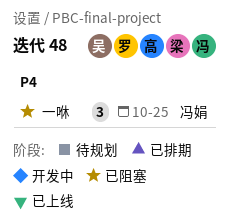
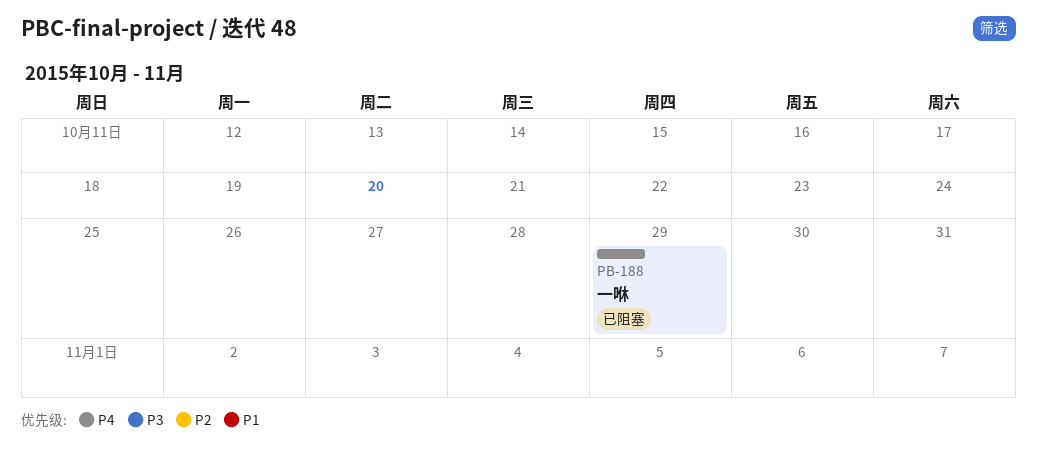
一咻, due: Oct 25 -> Oct 29

